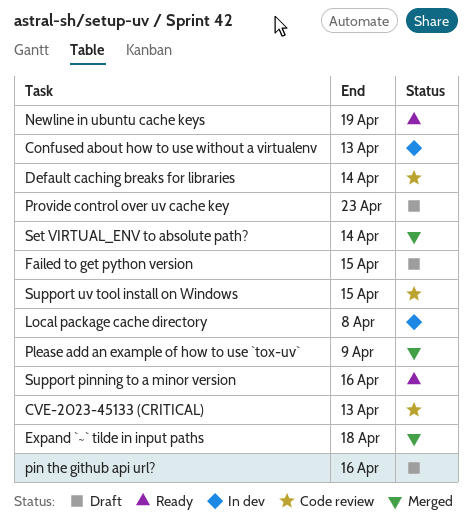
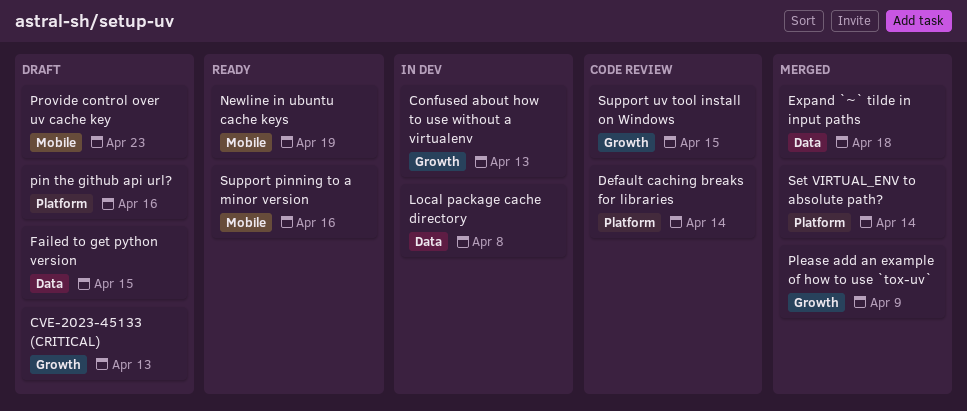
CVE-2023-45133 (CRITICAL), status: Code review -> Draft

